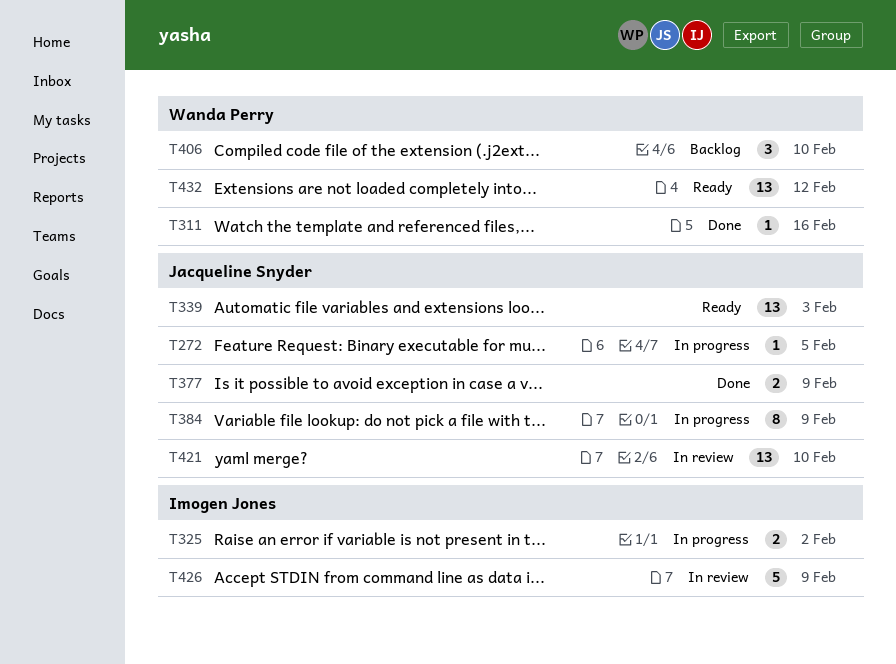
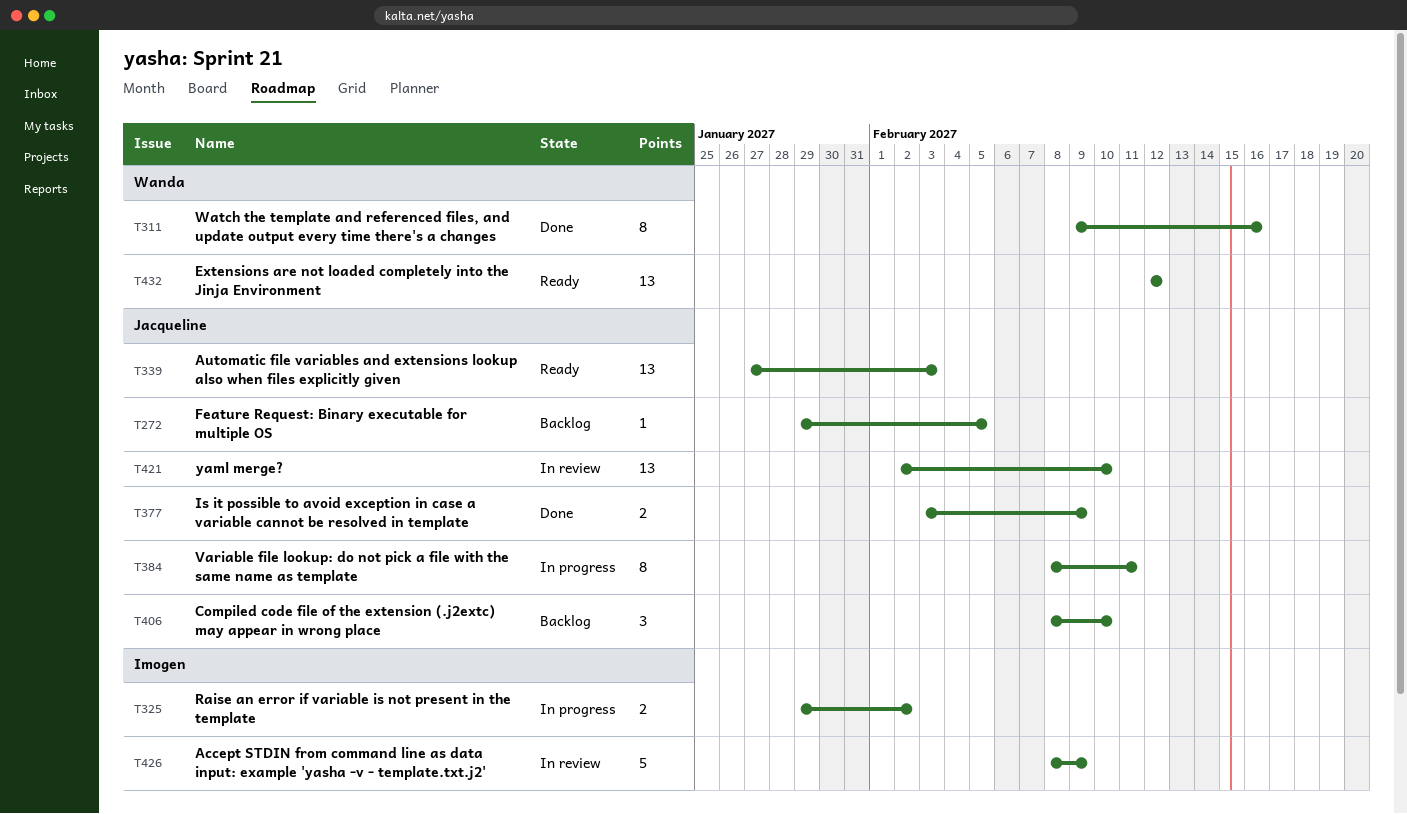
T272, status: In progress -> Backlog
T311, estimate: 1 -> 8
T384, due: Feb 9 -> Feb 11
T406, owner: Wanda Perry -> Jacqueline Snyder

